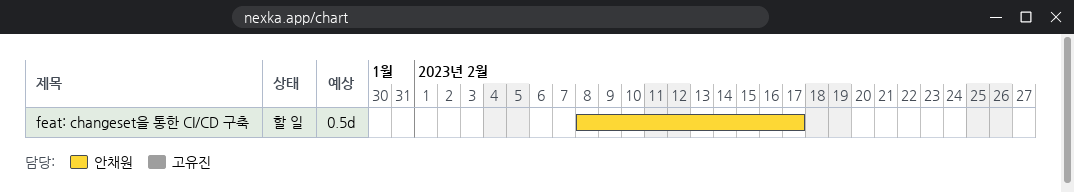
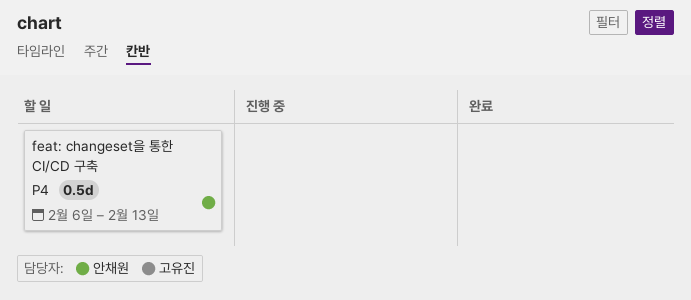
feat: changeset을 통한 CI/CD 구축, start: Feb 8 -> Feb 6
feat: changeset을 통한 CI/CD 구축, due: Feb 17 -> Feb 13

